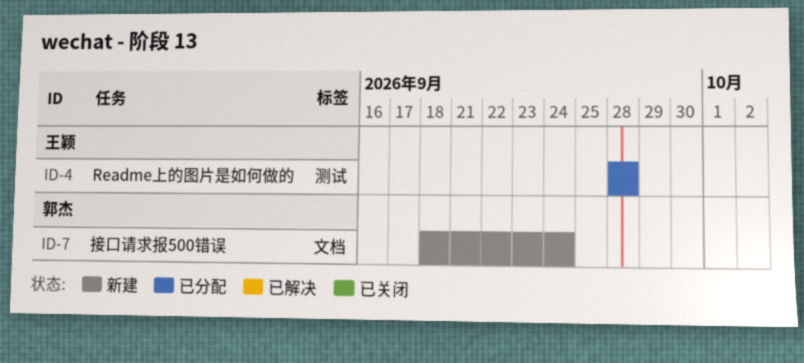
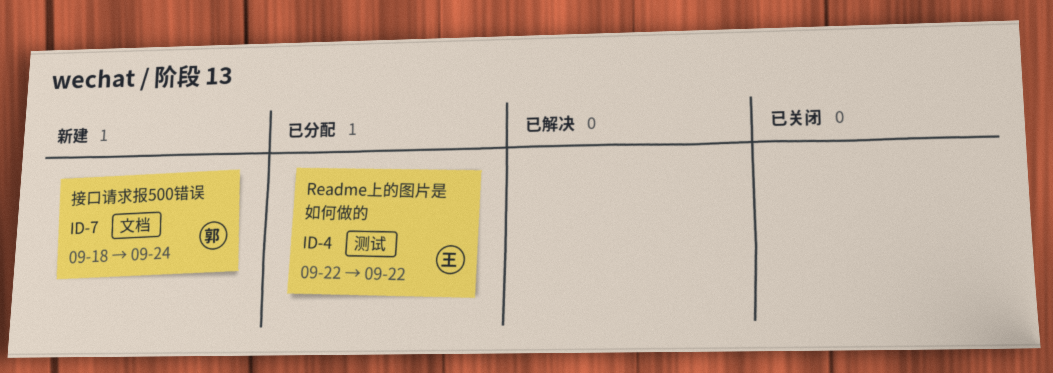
ID-4, start: Sep 28 -> Sep 22
ID-4, due: Sep 28 -> Sep 22

